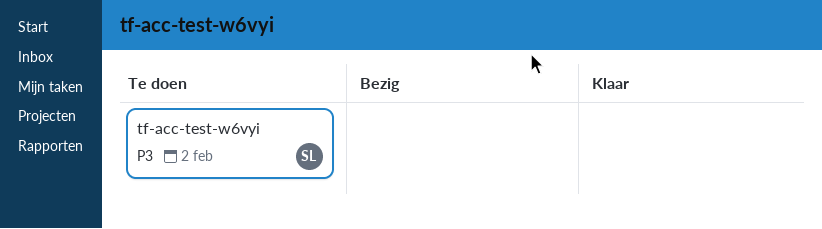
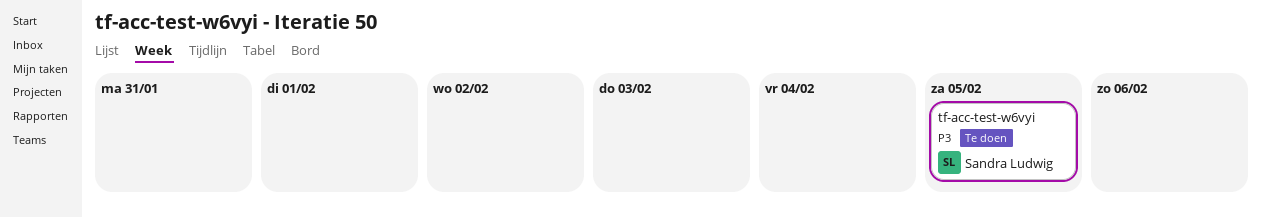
tf-acc-test-w6vyi, due: Feb 2 -> Feb 5

